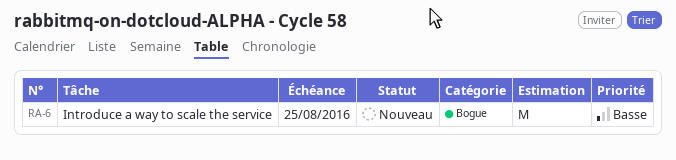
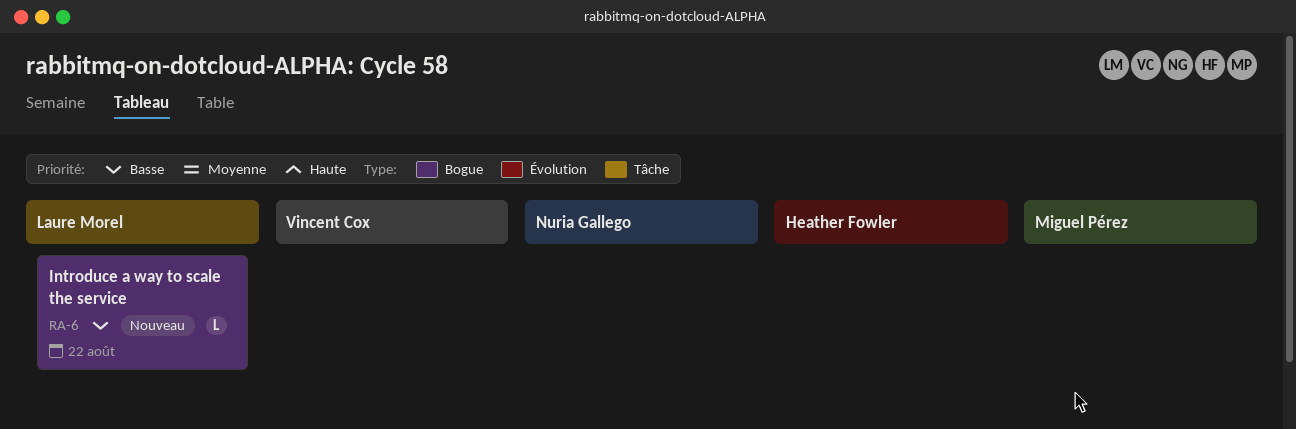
RA-6, estimate: M -> L
RA-6, due: Aug 25 -> Aug 22

